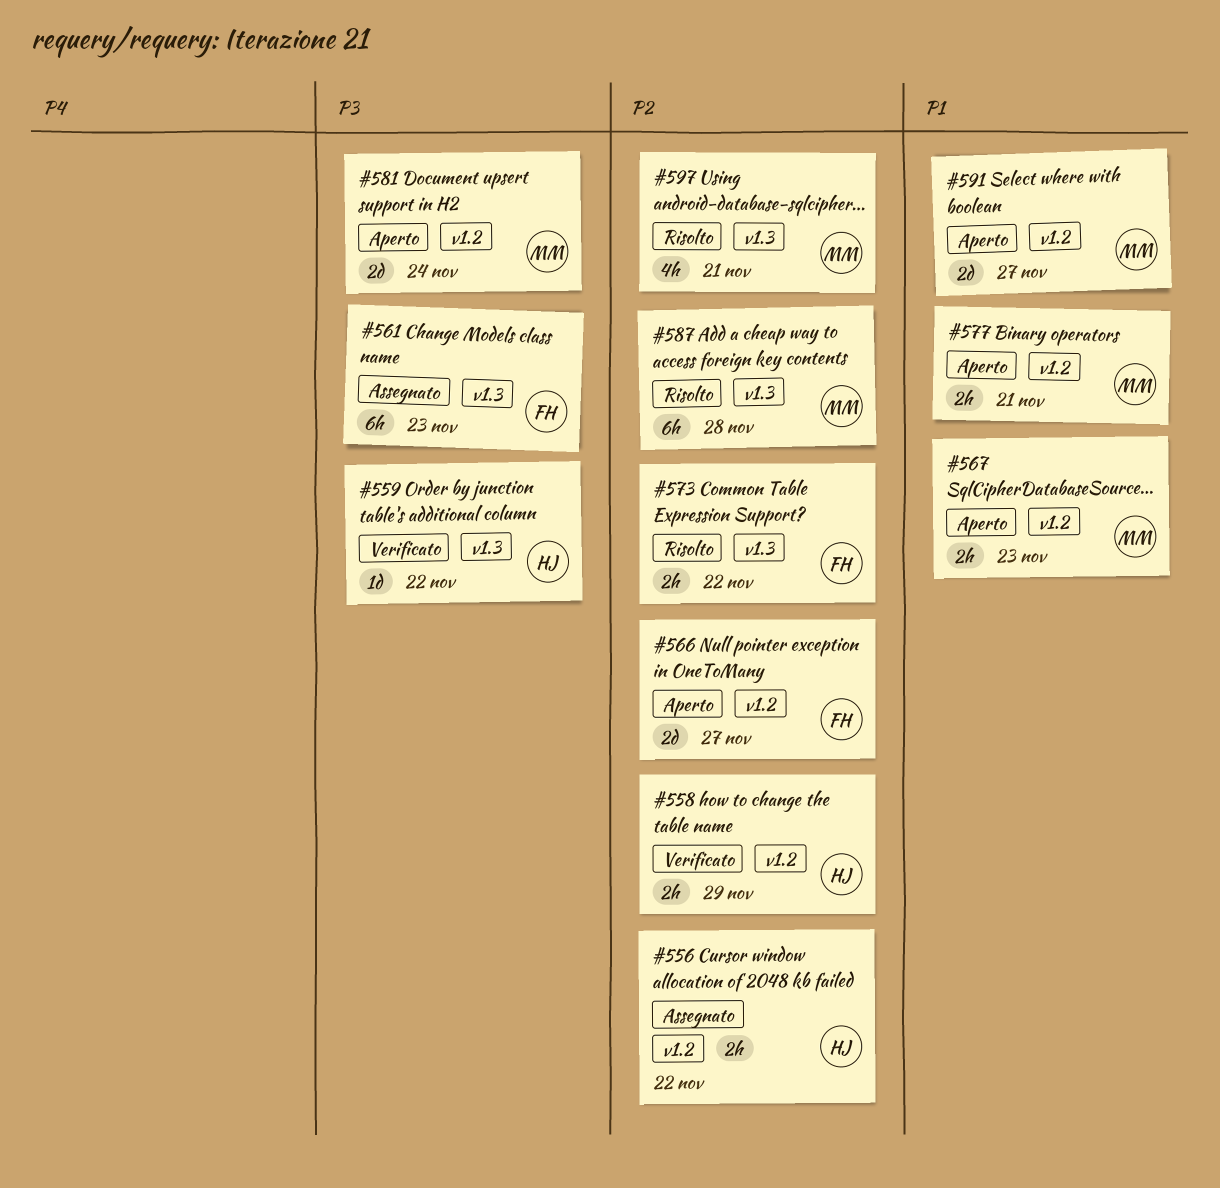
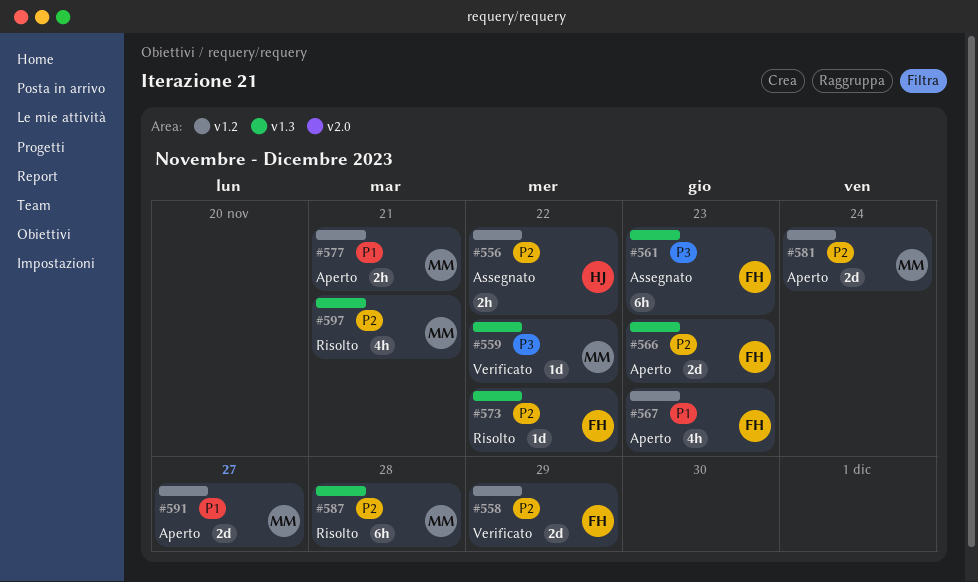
#558, owner: HJ -> FH
#558, estimate: 2h -> 2d
#559, owner: HJ -> MM
#566, label: v1.2 -> v1.3
#566, due: Nov 27 -> Nov 23
#567, owner: MM -> FH
#567, estimate: 2h -> 4h
#573, estimate: 2h -> 1d
#581, priority: P3 -> P2

